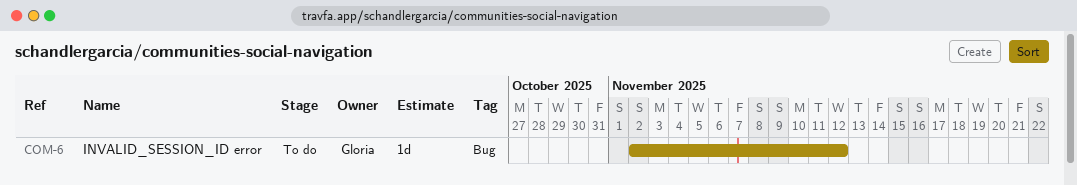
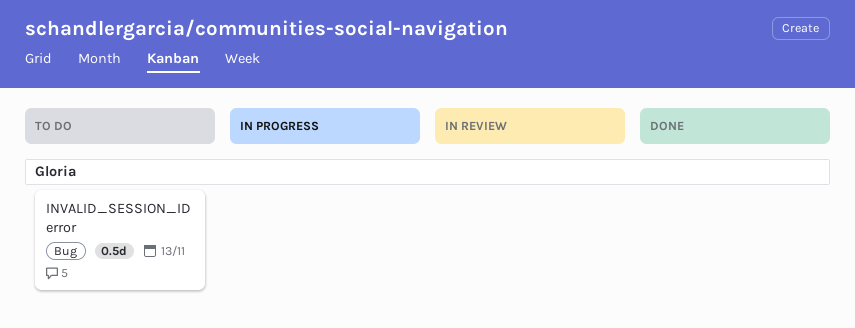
INVALID_SESSION_ID error, estimate: 1d -> 0.5d
INVALID_SESSION_ID error, due: Nov 12 -> Nov 13

